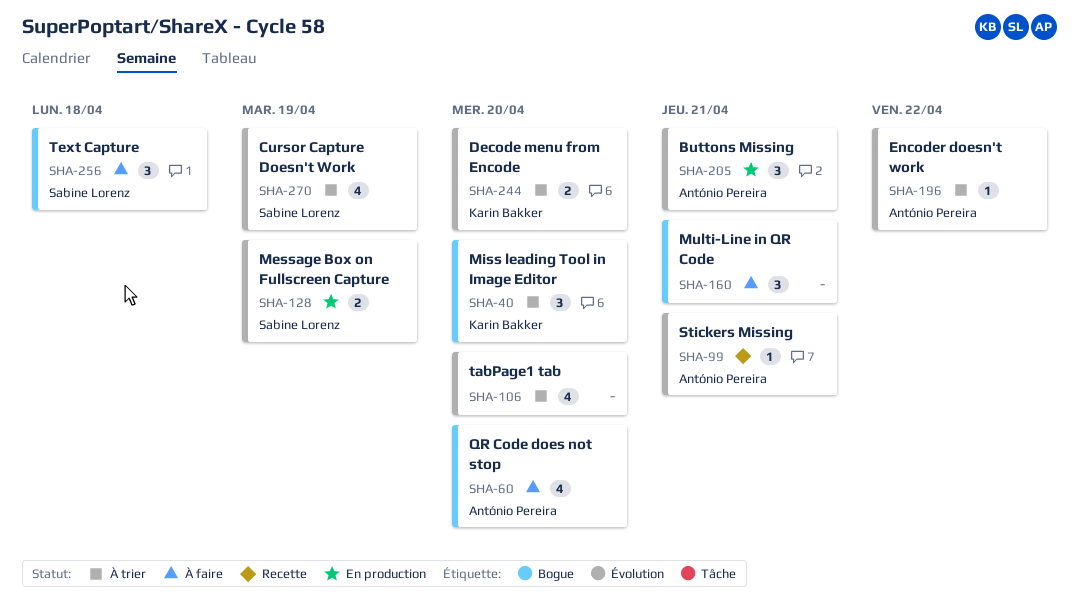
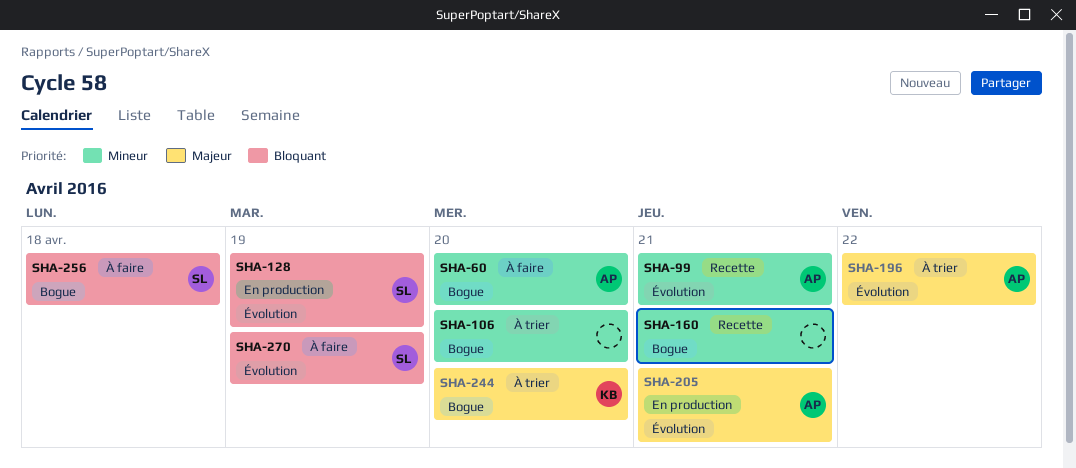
SHA-40: present -> none
SHA-106, label: Évolution -> Bogue
SHA-160, status: À faire -> Recette
SHA-244, label: Évolution -> Bogue
SHA-270, status: À trier -> À faire

